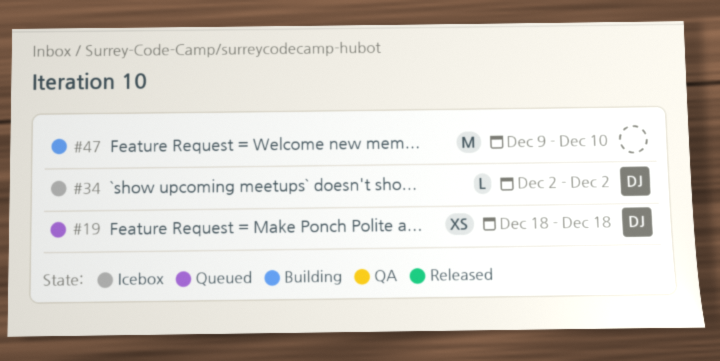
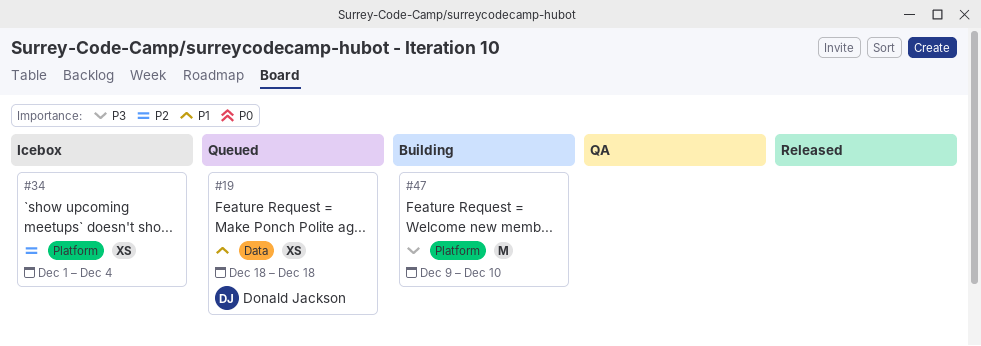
#34, owner: Donald Jackson -> none
#34, estimate: L -> XS
#34, start: Dec 2 -> Dec 1
#34, due: Dec 2 -> Dec 4

